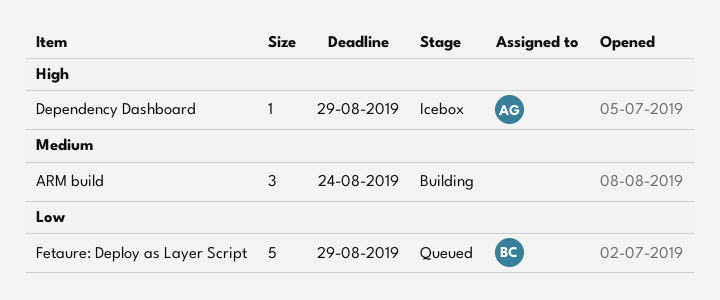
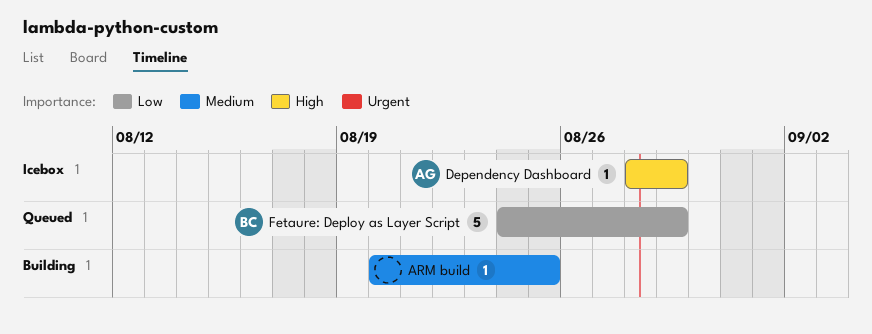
ARM build, estimate: 3 -> 1
ARM build, due: Aug 24 -> Aug 25

